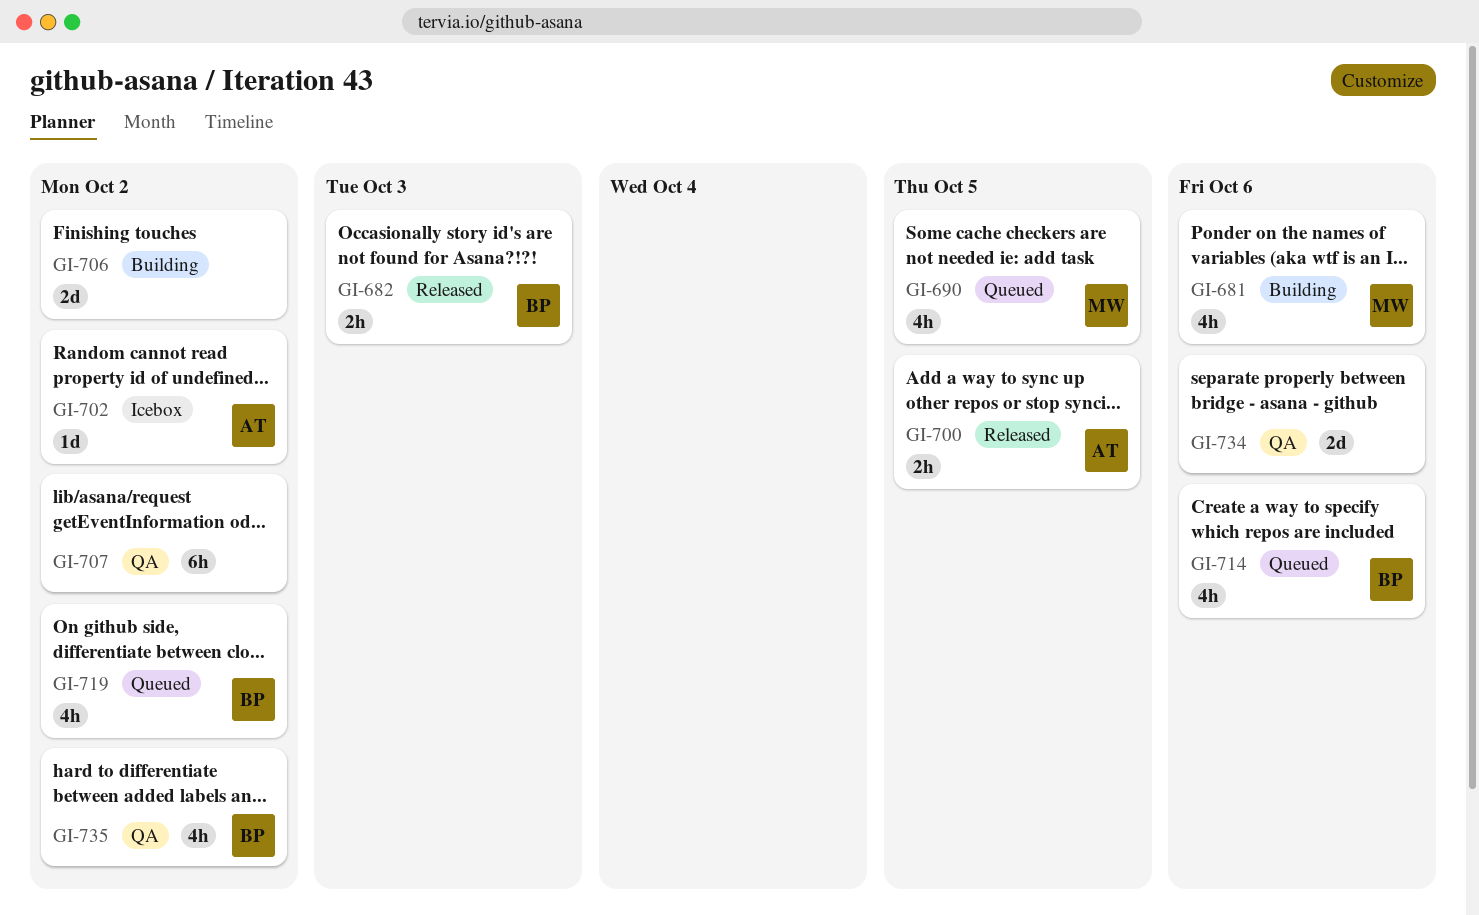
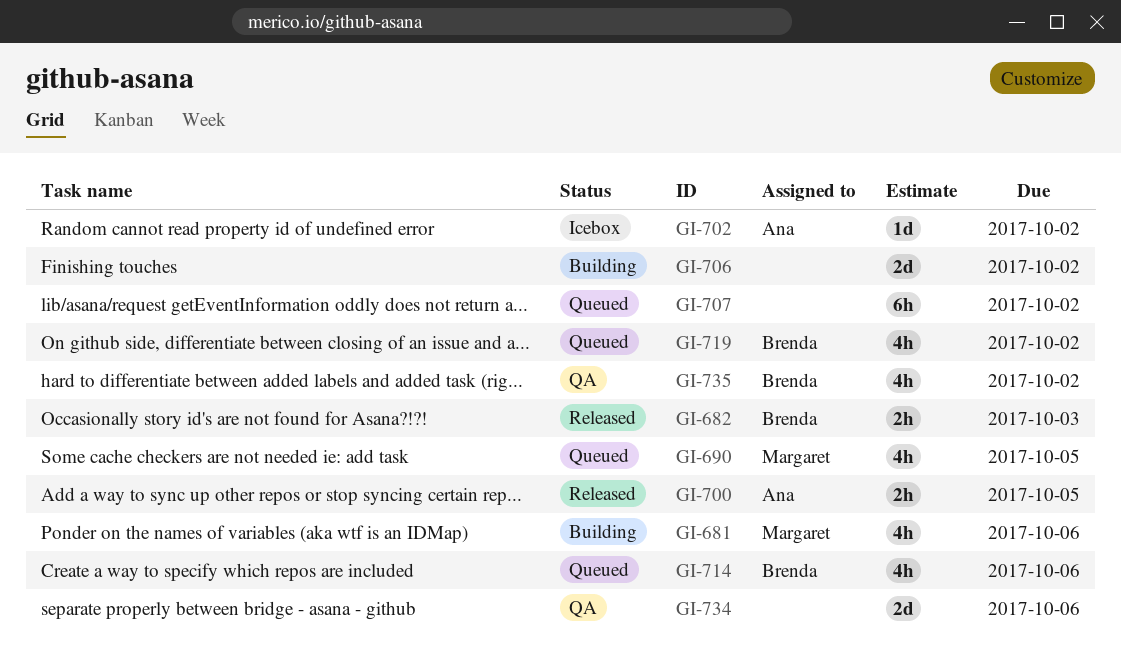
GI-707, status: QA -> Queued

